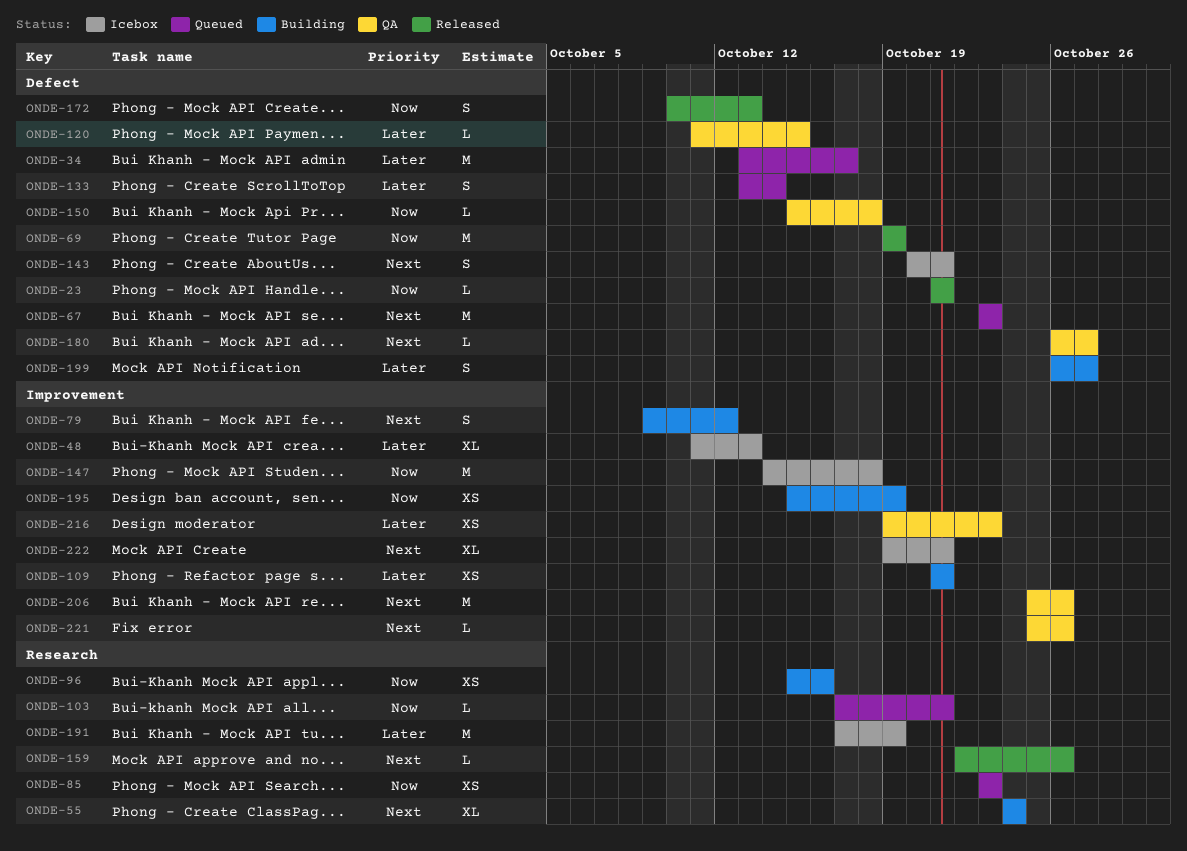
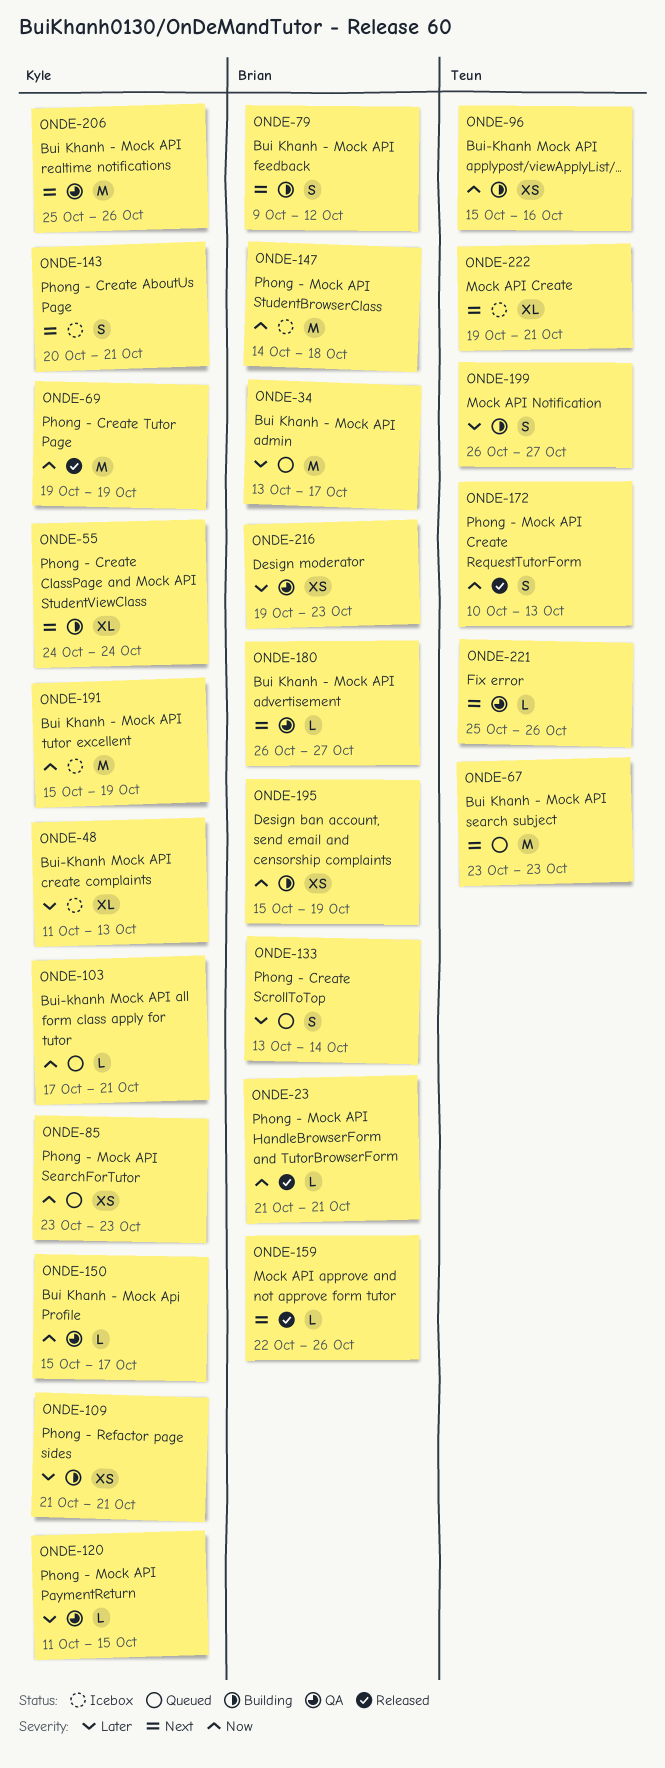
ONDE-150, due: Oct 18 -> Oct 17
ONDE-191, priority: Later -> Now
ONDE-191, start: Oct 17 -> Oct 15

